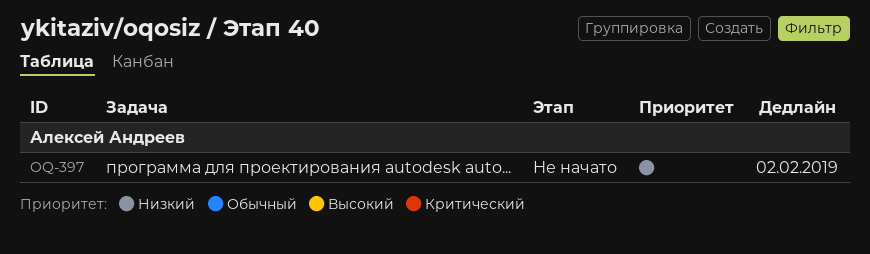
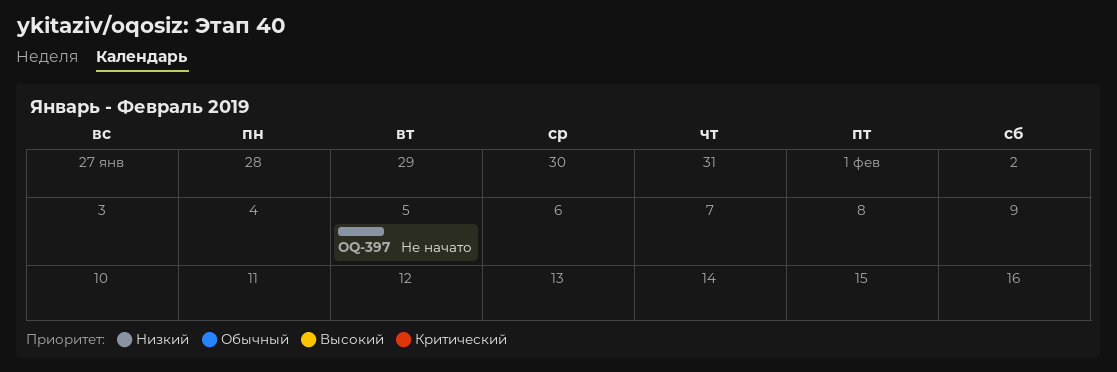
OQ-397, due: Feb 2 -> Feb 5

